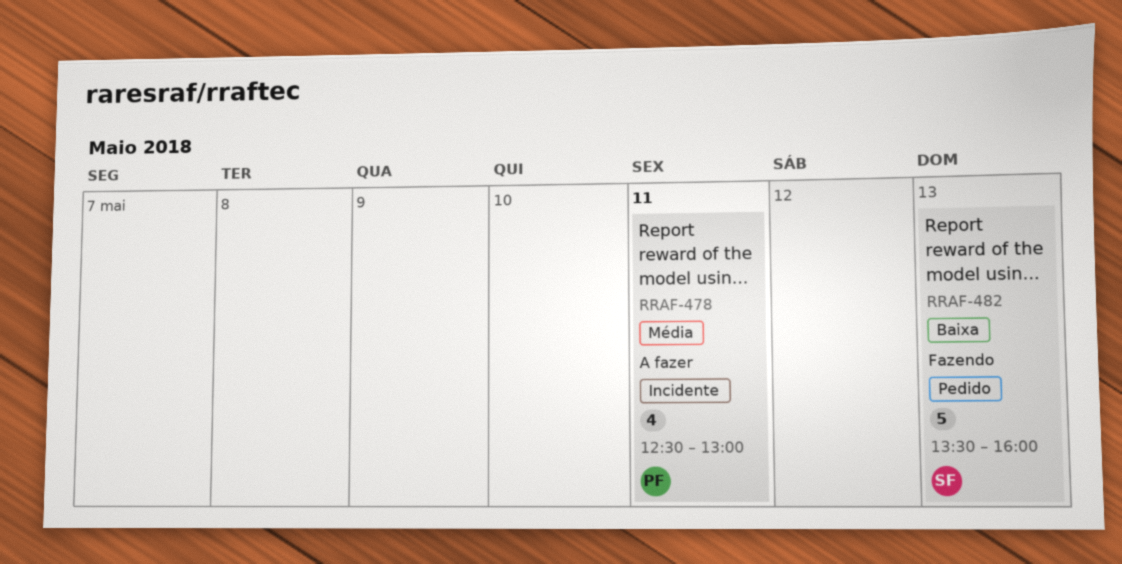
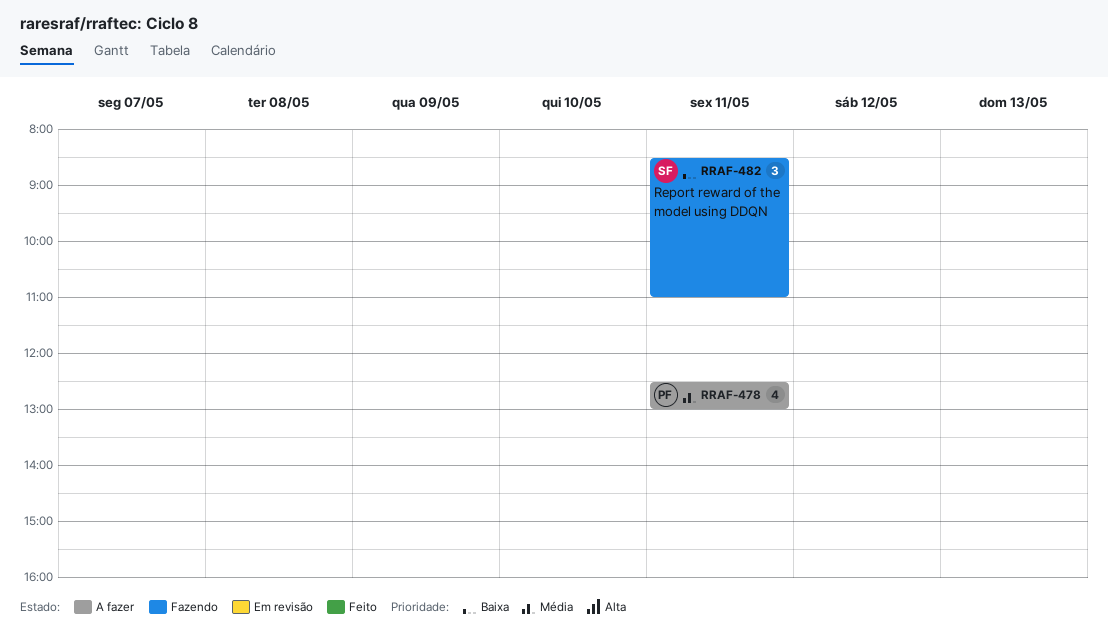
RRAF-482, estimate: 5 -> 3
RRAF-482, day: May 13 -> May 11
RRAF-482, begins: 13:30 -> 08:30
RRAF-482, ends: 16:00 -> 11:00

